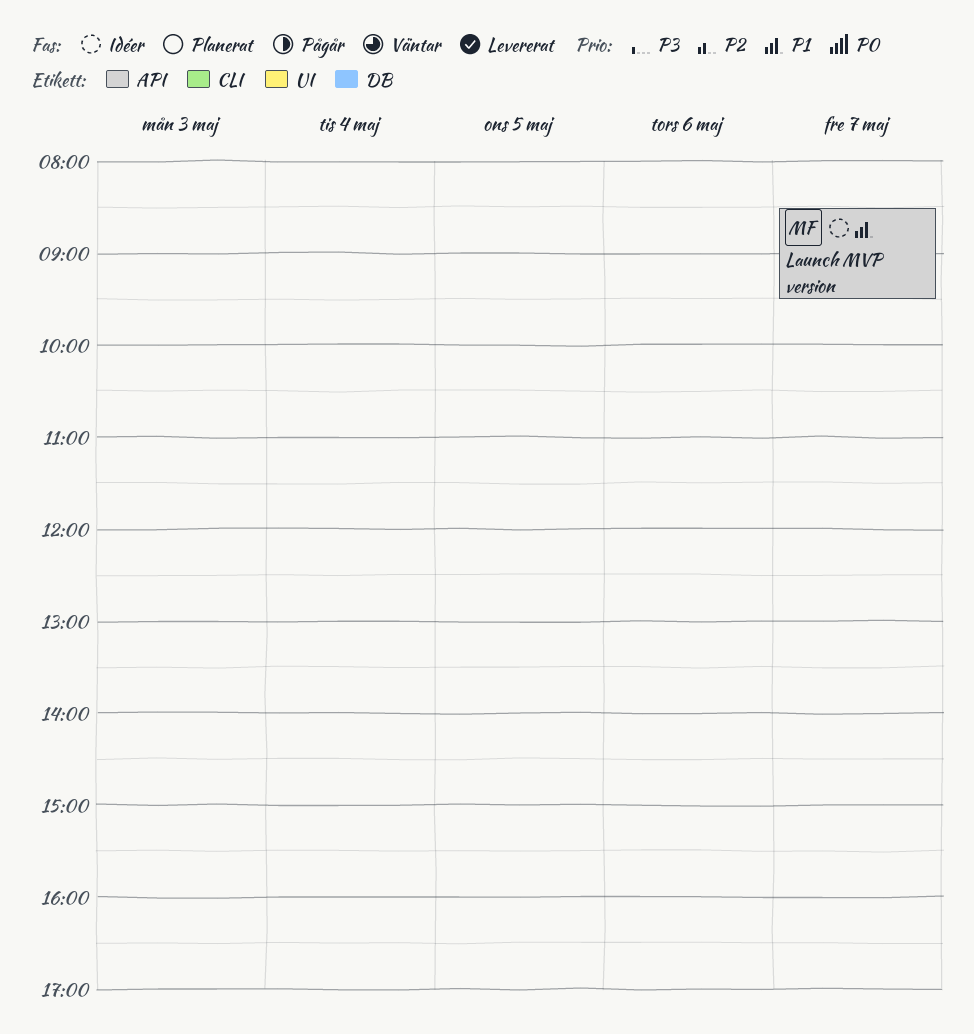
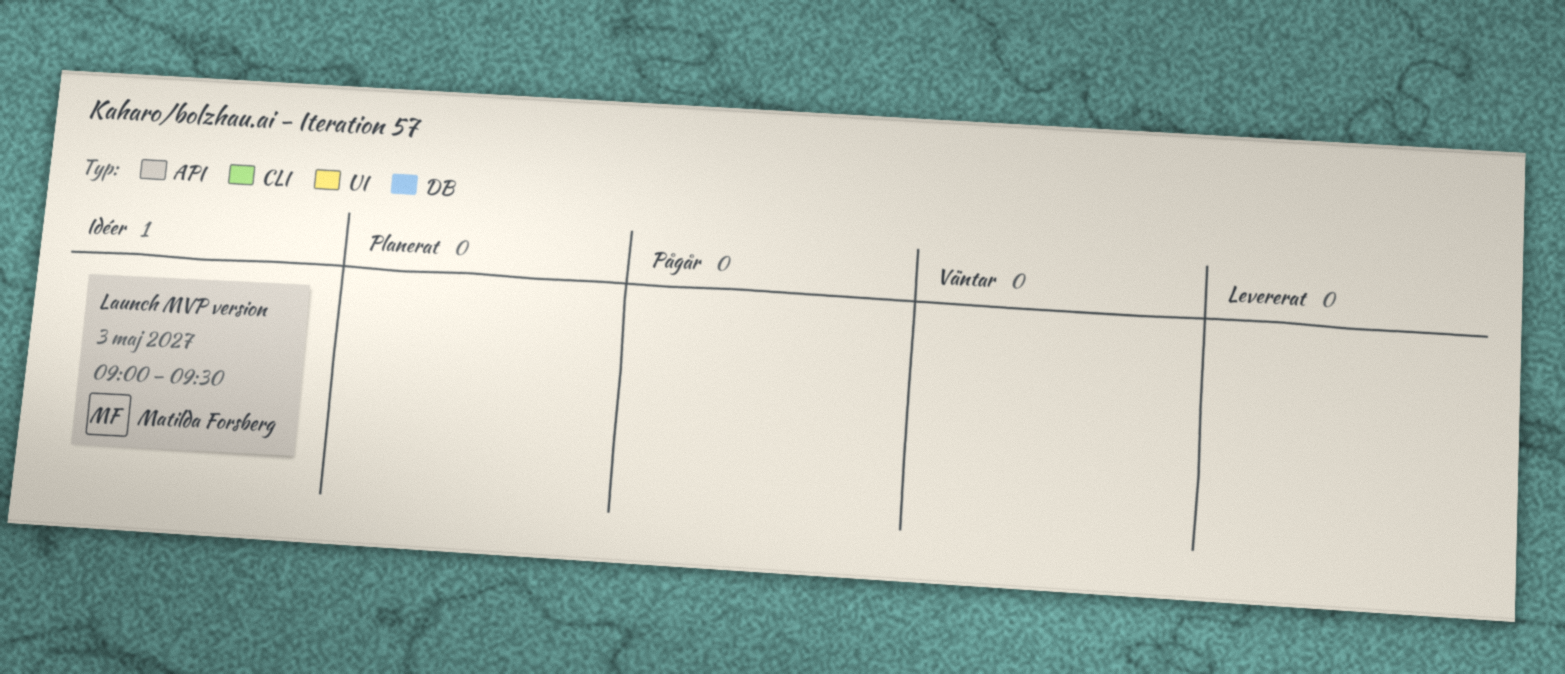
Launch MVP version, day: May 7 -> May 3
Launch MVP version, begins: 08:30 -> 09:00

